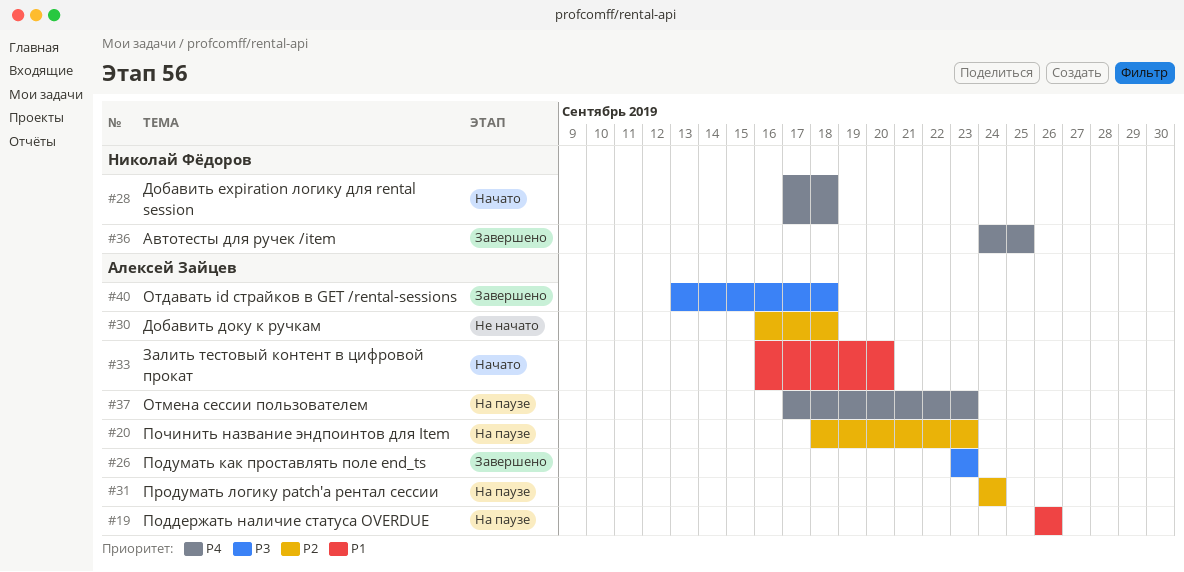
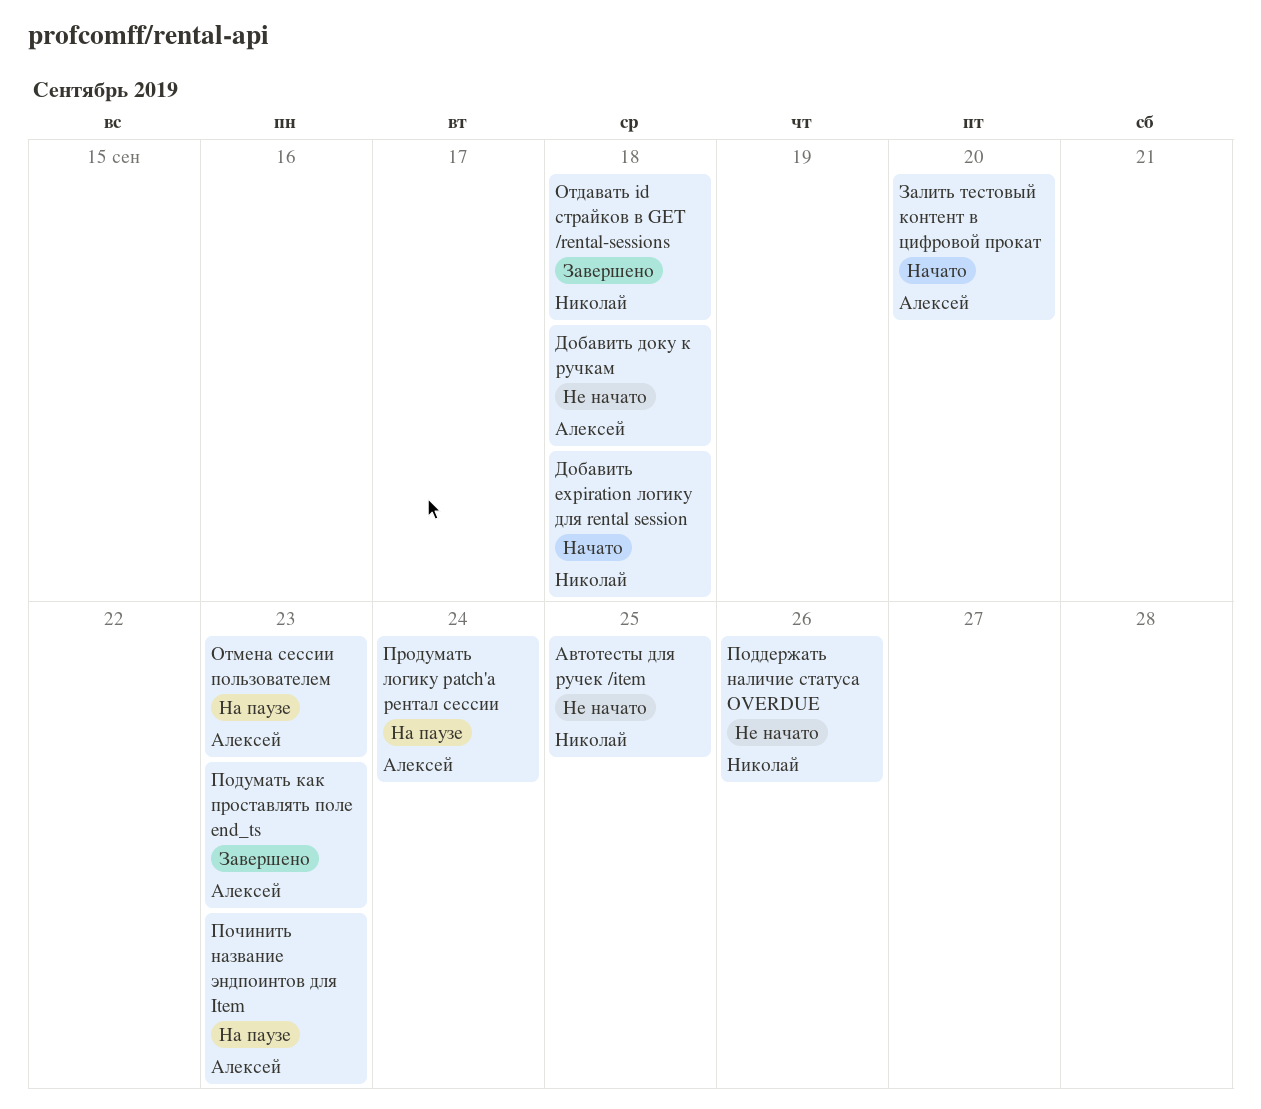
Автотесты для ручек /item, status: Завершено -> Не начато
Отдавать id страйков в GET /rental-sessions, owner: Алексей Зайцев -> Николай Фёдоров
Поддержать наличие статуса OVERDUE, status: На паузе -> Не начато
Поддержать наличие статуса OVERDUE, owner: Алексей Зайцев -> Николай Фёдоров

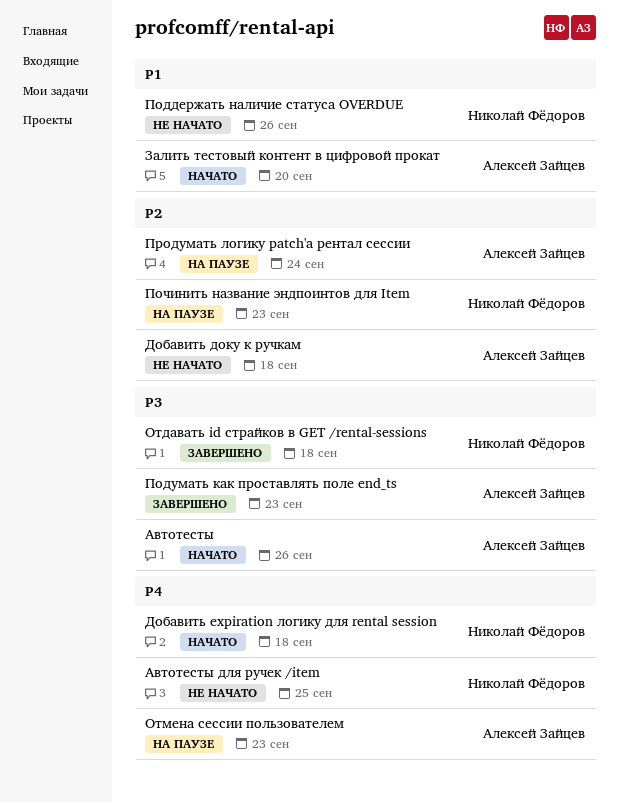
Автотесты: none -> present
Починить название эндпоинтов для Item, owner: Алексей Зайцев -> Николай Фёдоров

